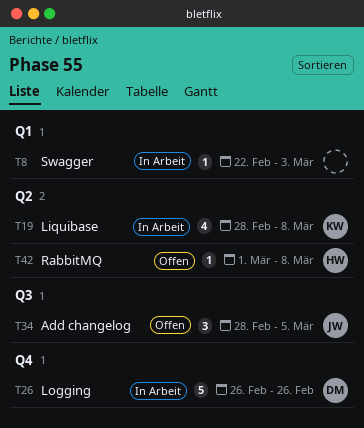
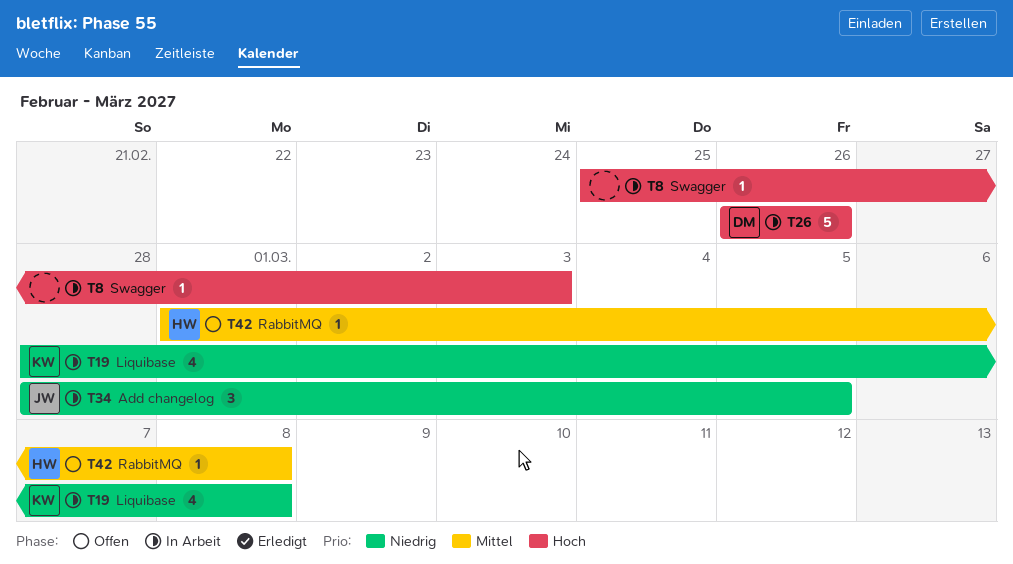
T8, start: Feb 22 -> Feb 25
T34, status: Offen -> In Arbeit

